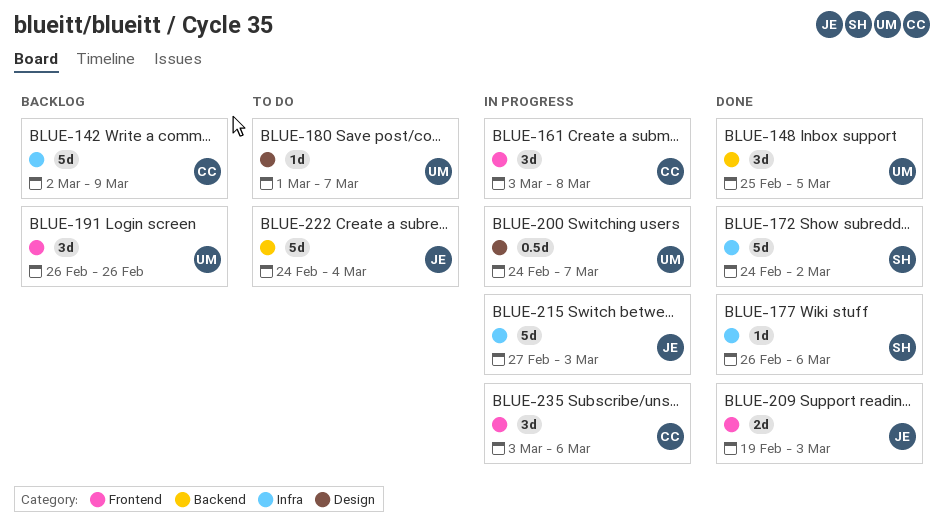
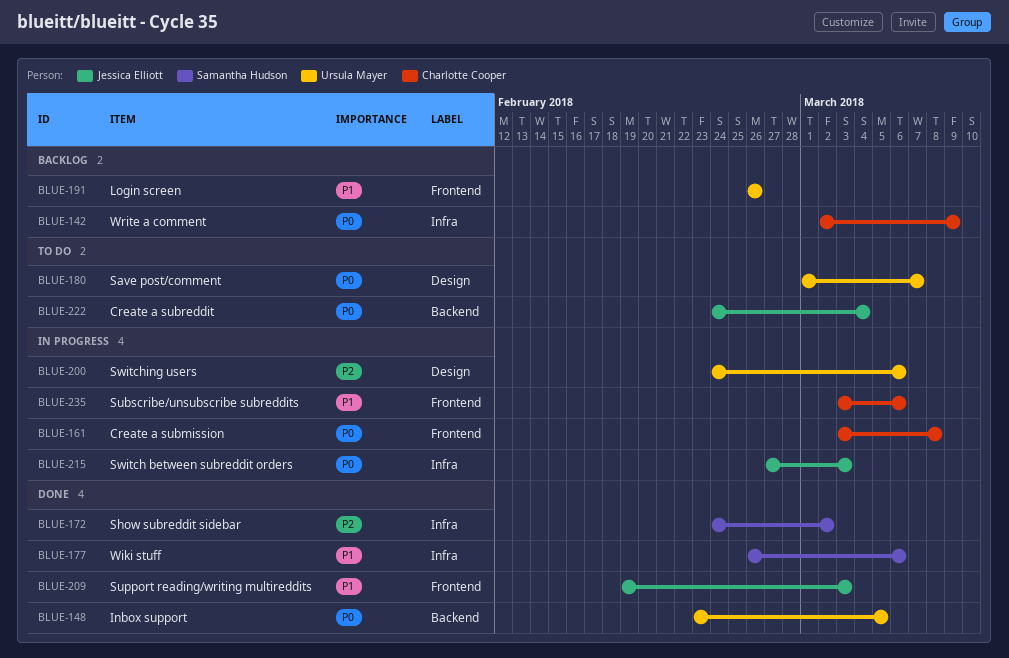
BLUE-148, start: Feb 25 -> Feb 23
BLUE-200, due: Mar 7 -> Mar 6

